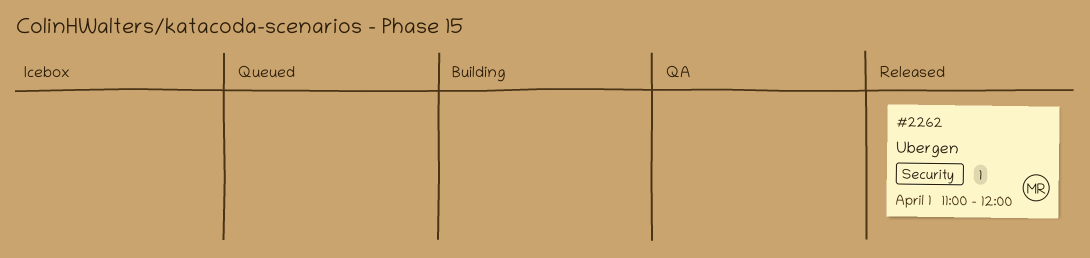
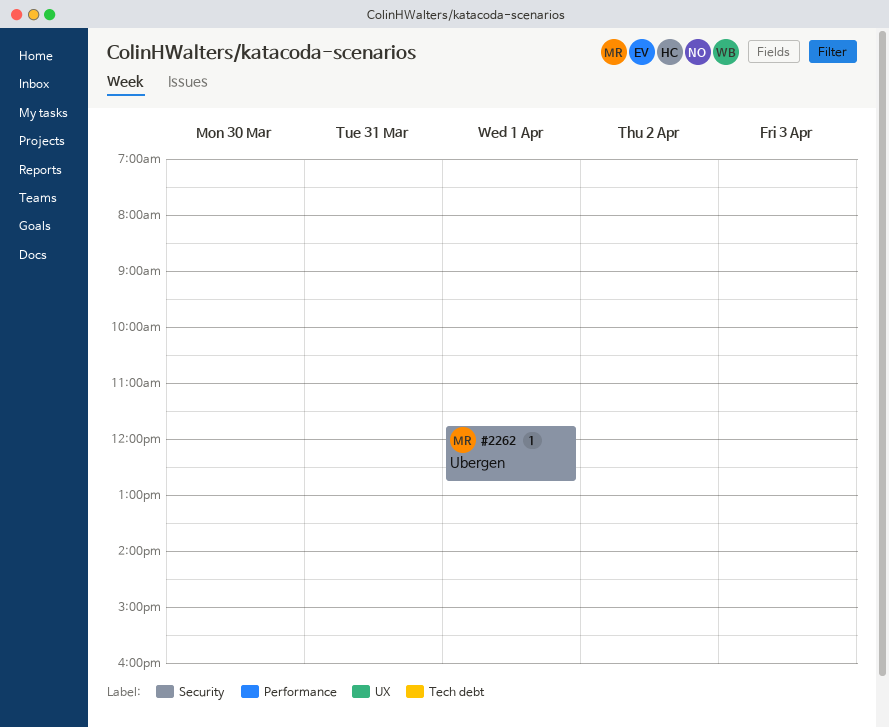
#2262, begins: 11:00 -> 11:45
#2262, ends: 12:00 -> 12:45

